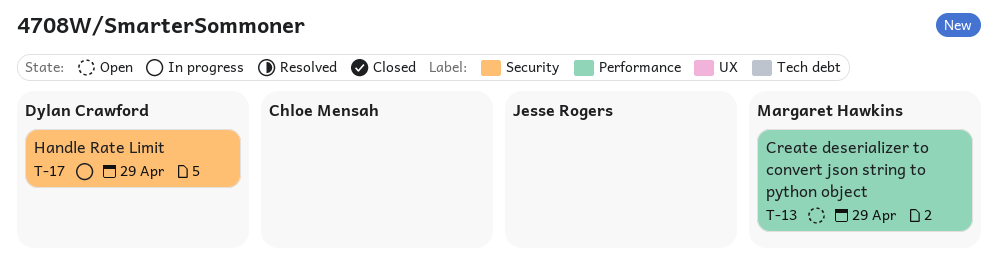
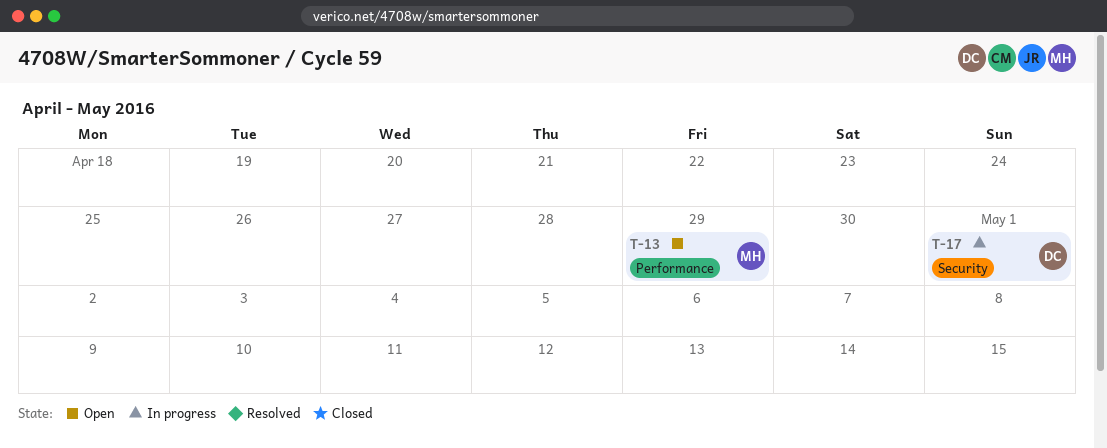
T-17, due: Apr 29 -> May 1

